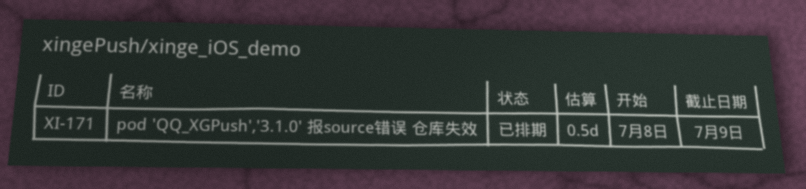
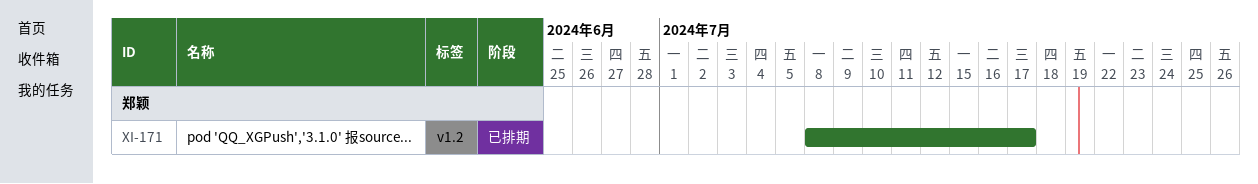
XI-171, due: Jul 9 -> Jul 17

